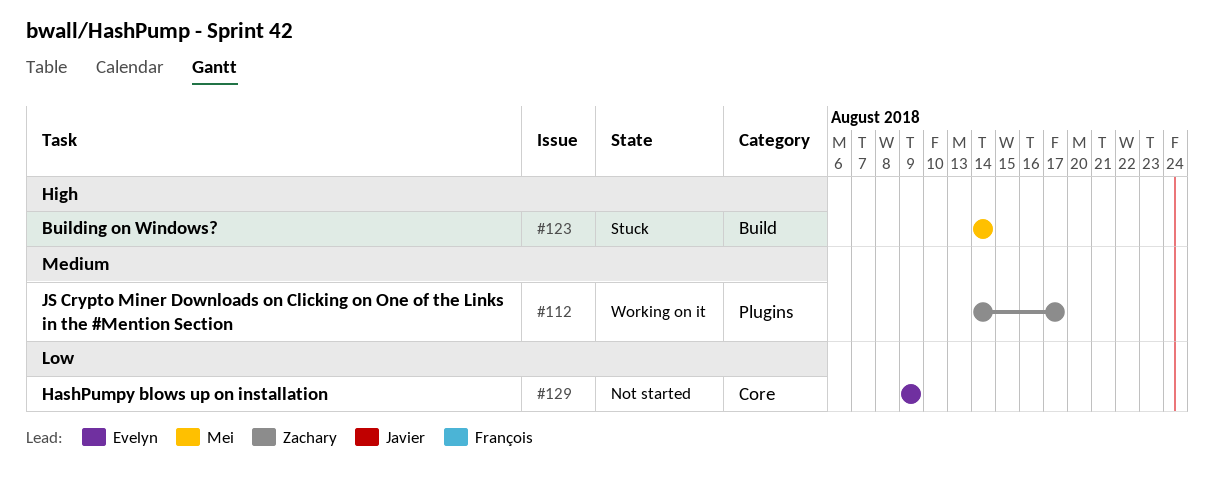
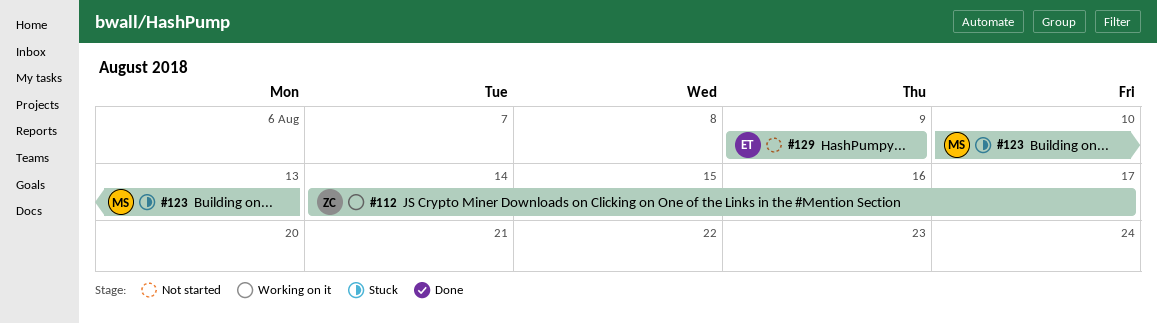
#123, start: Aug 14 -> Aug 10
#123, due: Aug 14 -> Aug 13

